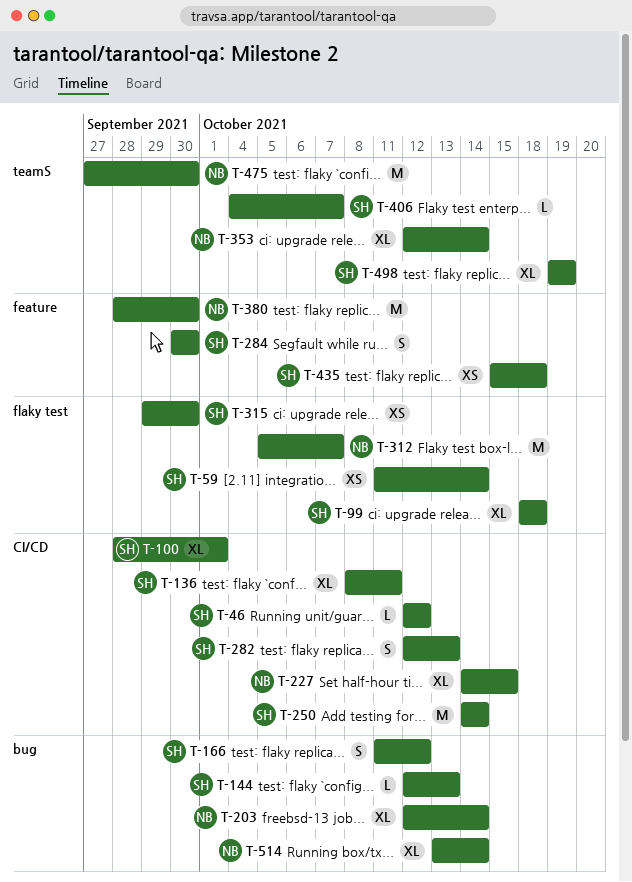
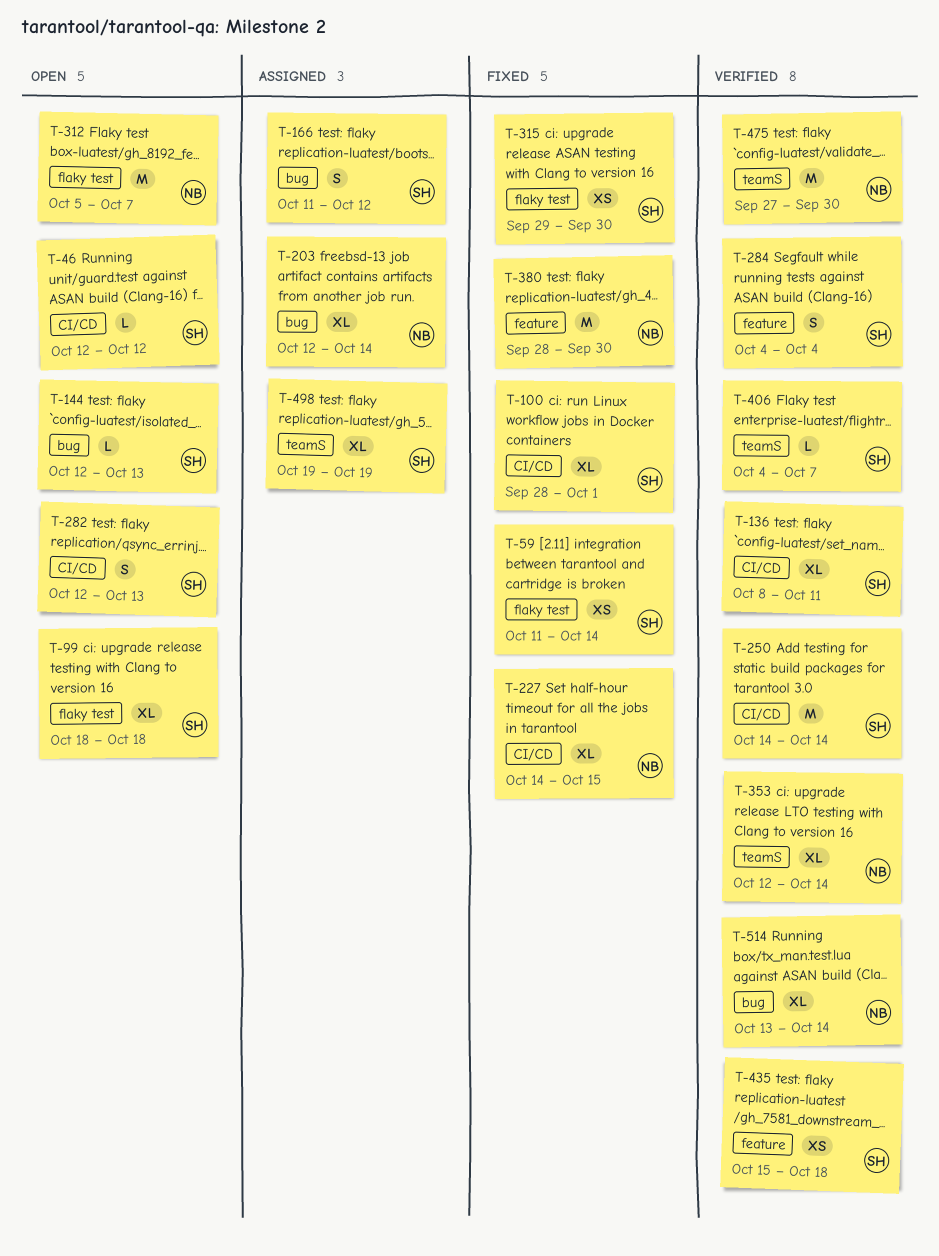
T-284, start: Sep 30 -> Oct 4
T-284, due: Sep 30 -> Oct 4

